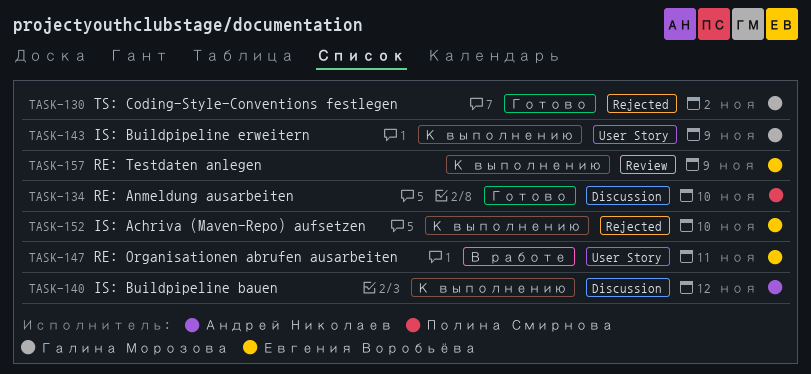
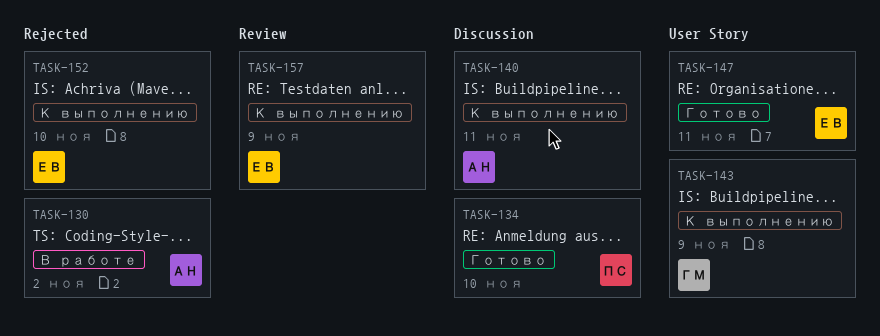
TASK-130, status: Готово -> В работе
TASK-130, owner: Галина Морозова -> Андрей Николаев
TASK-140, due: Nov 12 -> Nov 11
TASK-147, status: В работе -> Готово

